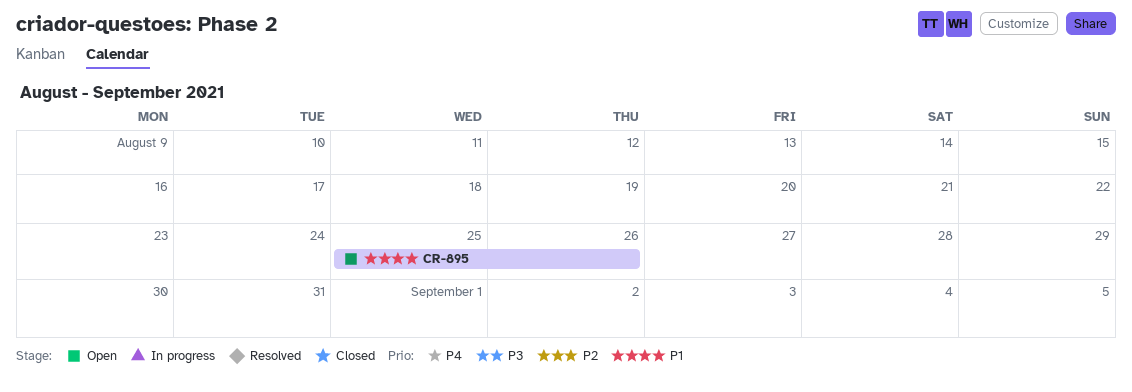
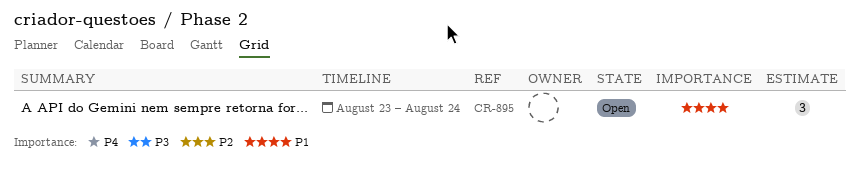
CR-895, start: Aug 25 -> Aug 23
CR-895, due: Aug 26 -> Aug 24

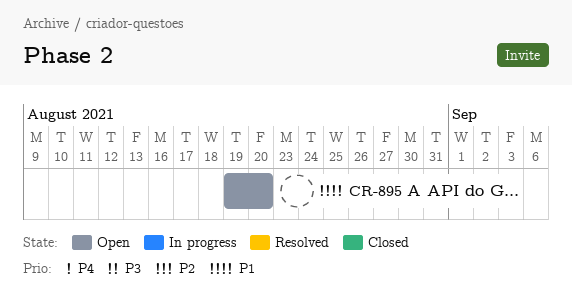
CR-895, start: Aug 23 -> Aug 19
CR-895, due: Aug 24 -> Aug 20

